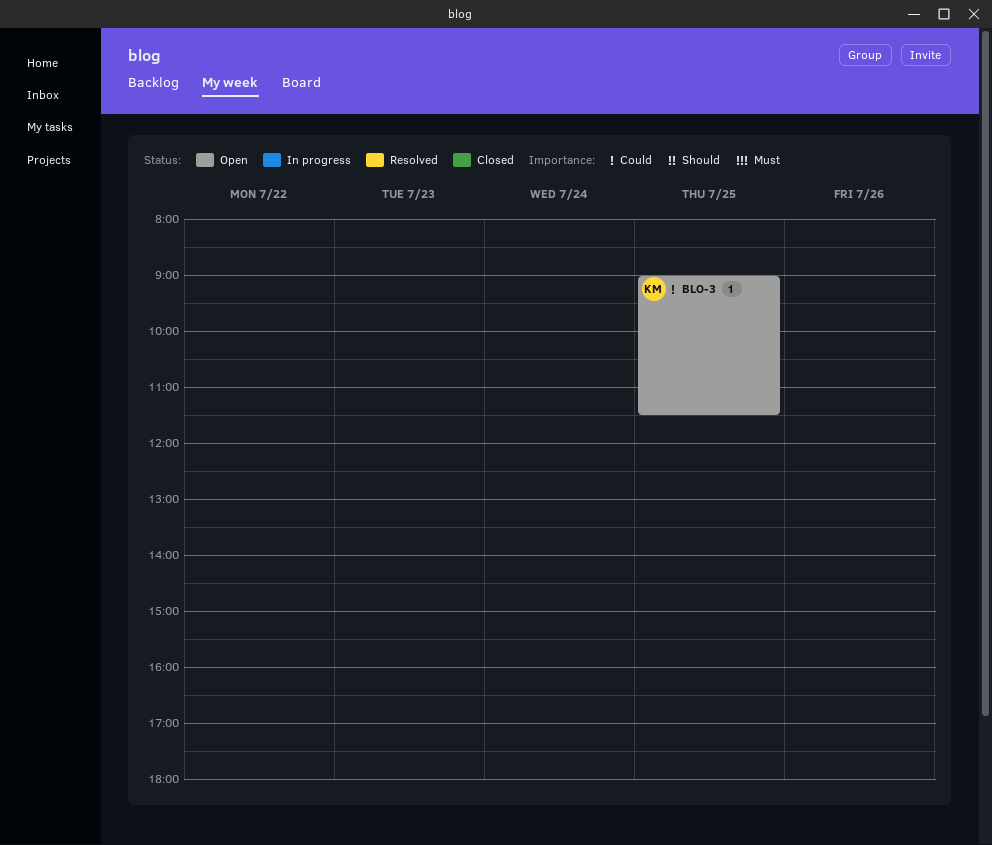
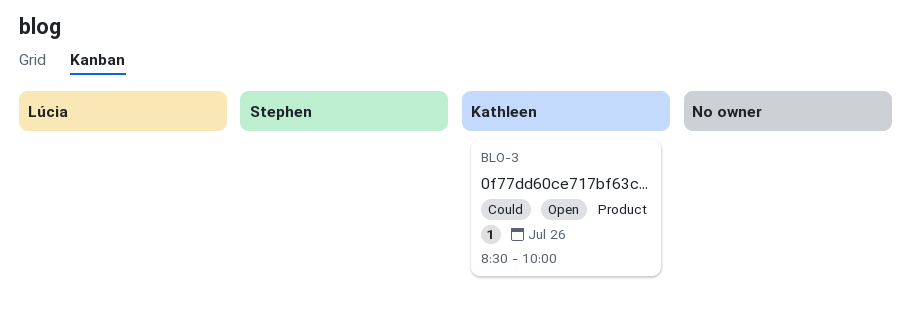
BLO-3, day: Jul 25 -> Jul 26
BLO-3, begins: 09:00 -> 08:30
BLO-3, ends: 11:30 -> 10:00

